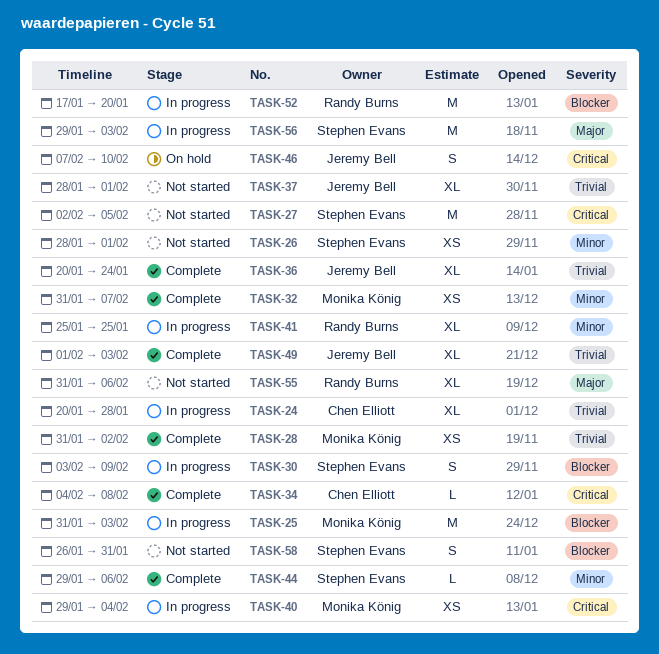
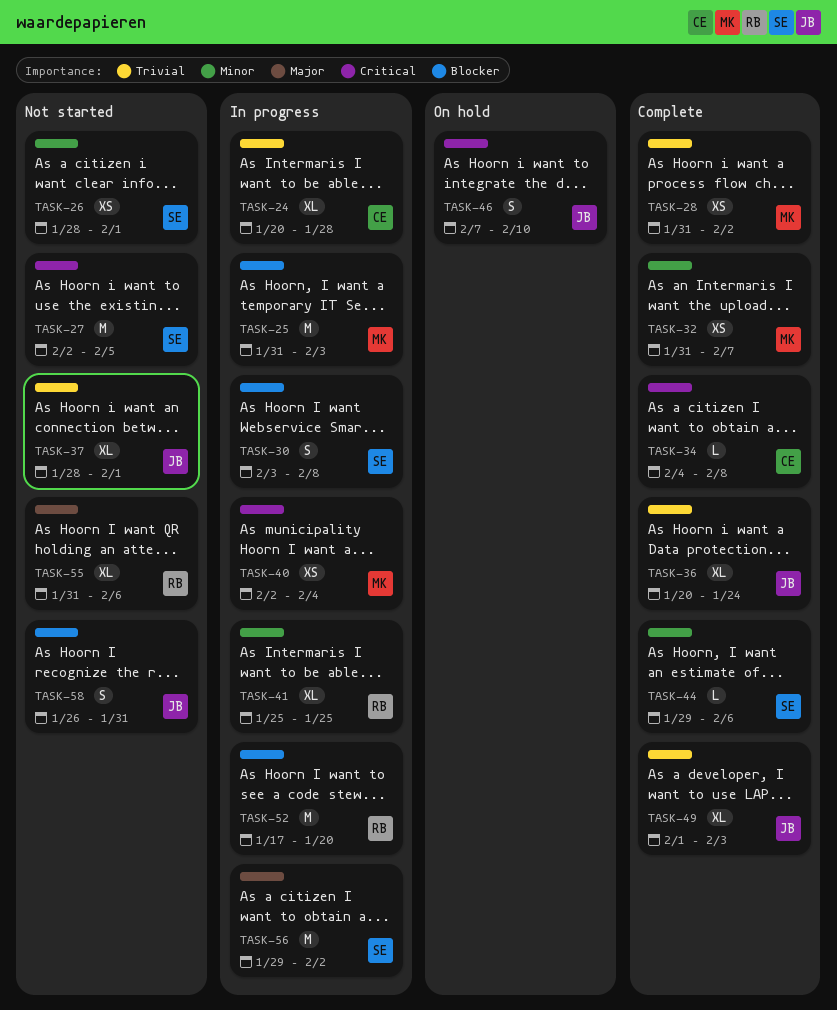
TASK-30, due: Feb 9 -> Feb 8
TASK-40, start: Jan 29 -> Feb 2
TASK-56, due: Feb 3 -> Feb 2
TASK-58, owner: Stephen Evans -> Jeremy Bell

